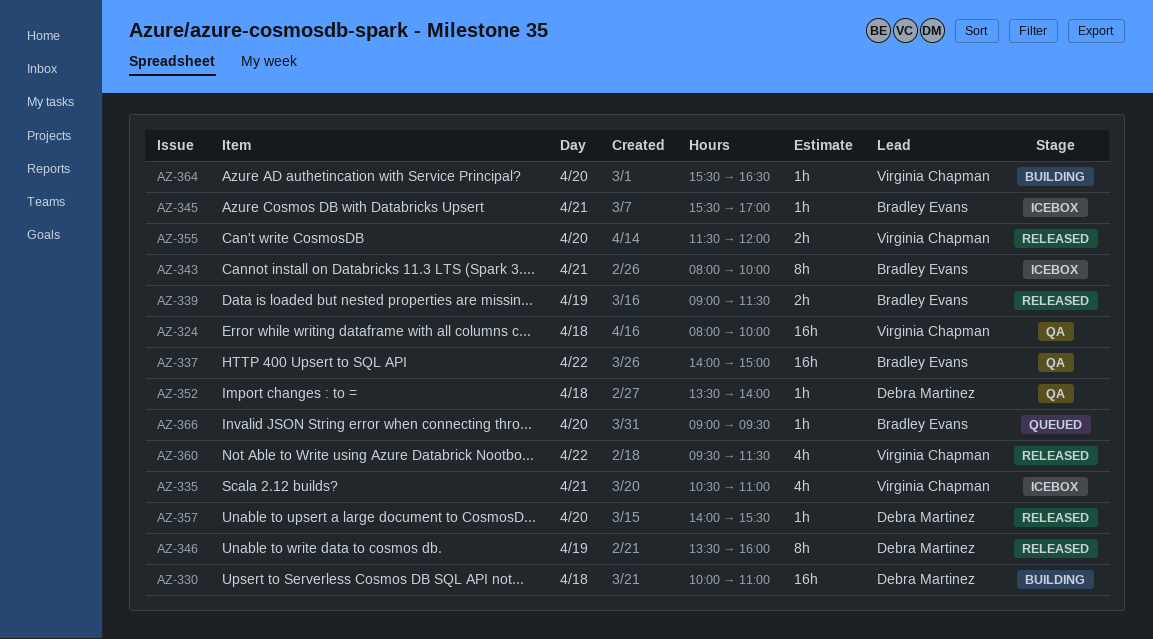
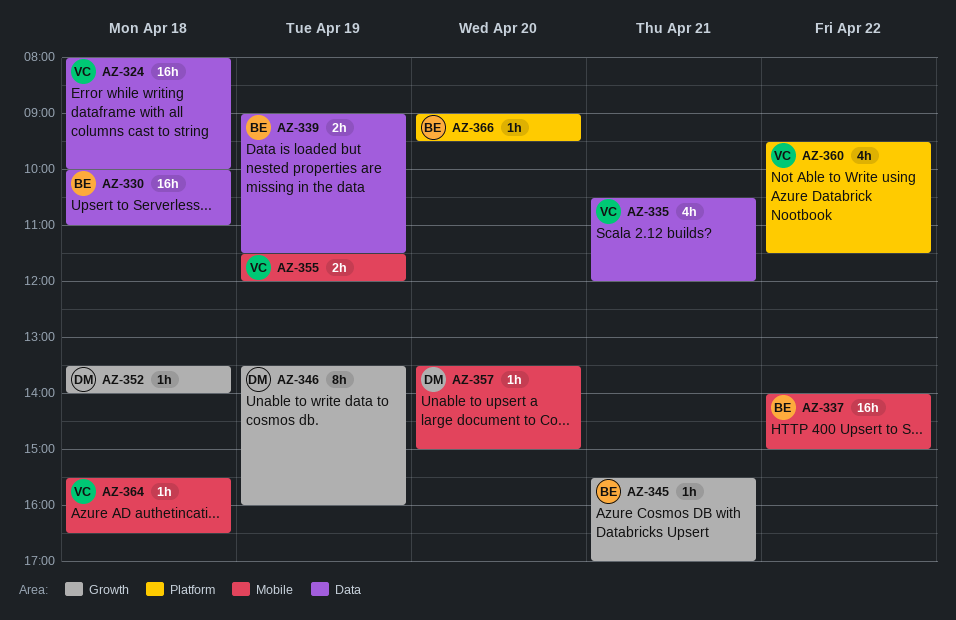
AZ-330, owner: Debra Martinez -> Bradley Evans
AZ-335, ends: 11:00 -> 12:00
AZ-343: present -> none
AZ-355, day: Apr 20 -> Apr 19
AZ-357, begins: 14:00 -> 13:30
AZ-357, ends: 15:30 -> 15:00
AZ-364, day: Apr 20 -> Apr 18

